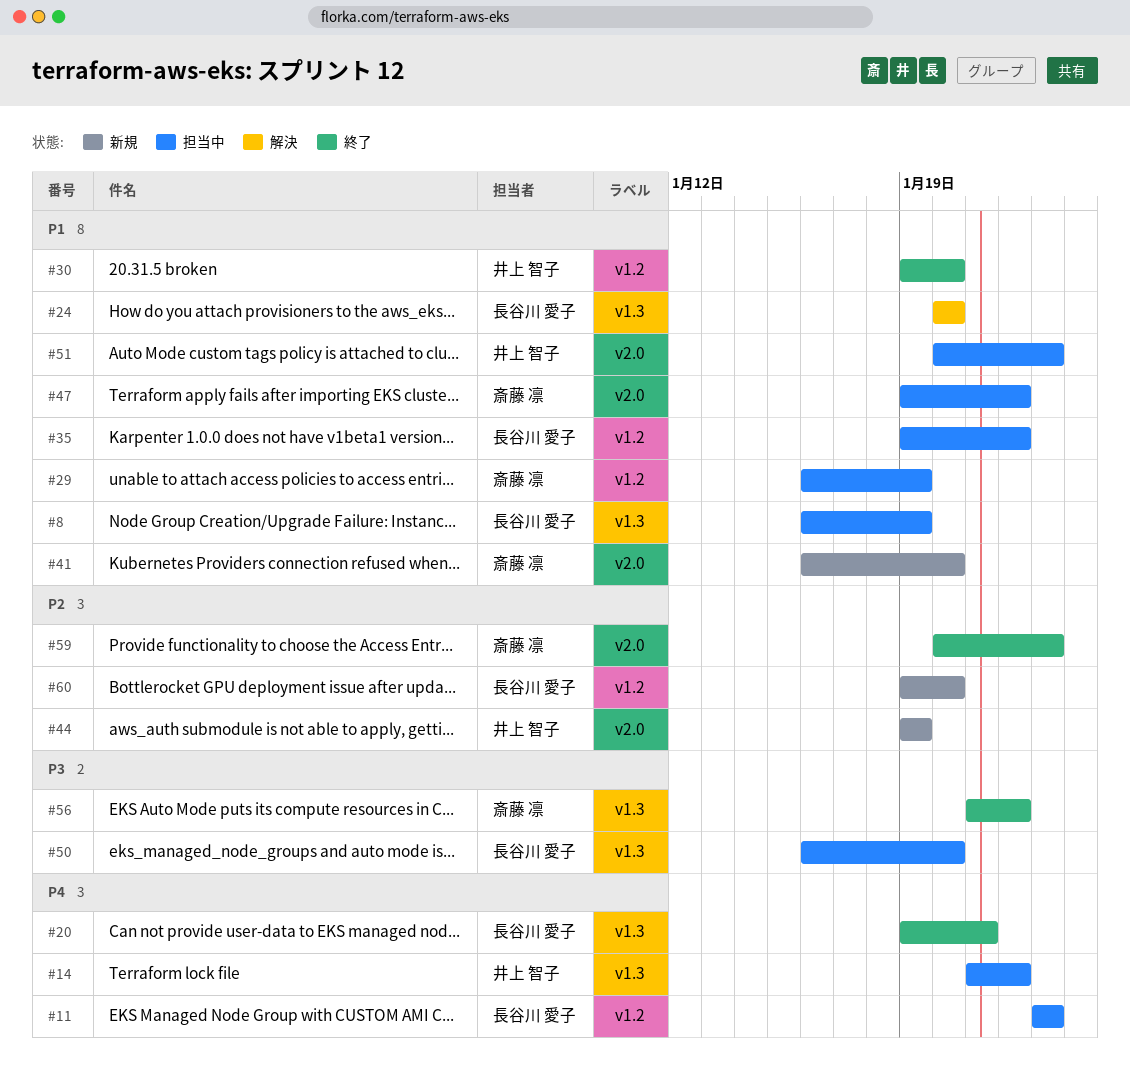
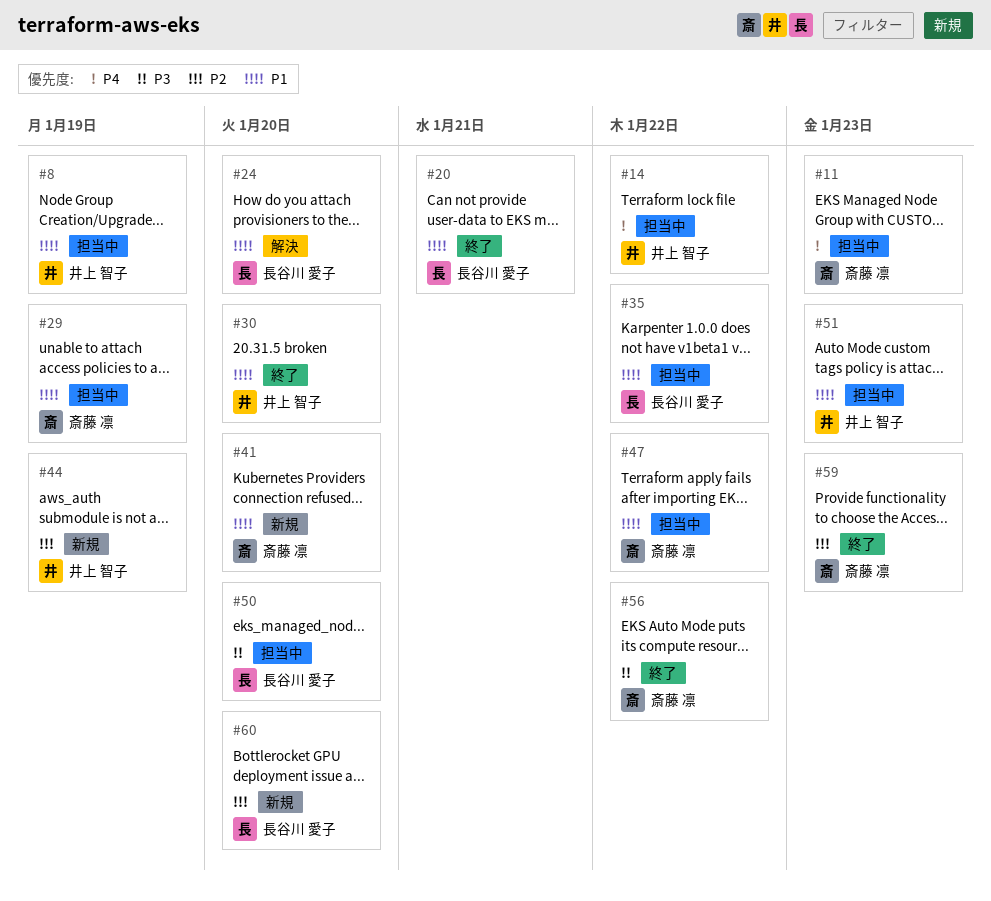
#8, owner: 長谷川 愛子 -> 井上 智子
#11, owner: 長谷川 愛子 -> 斎藤 凛
#20, priority: P4 -> P1

